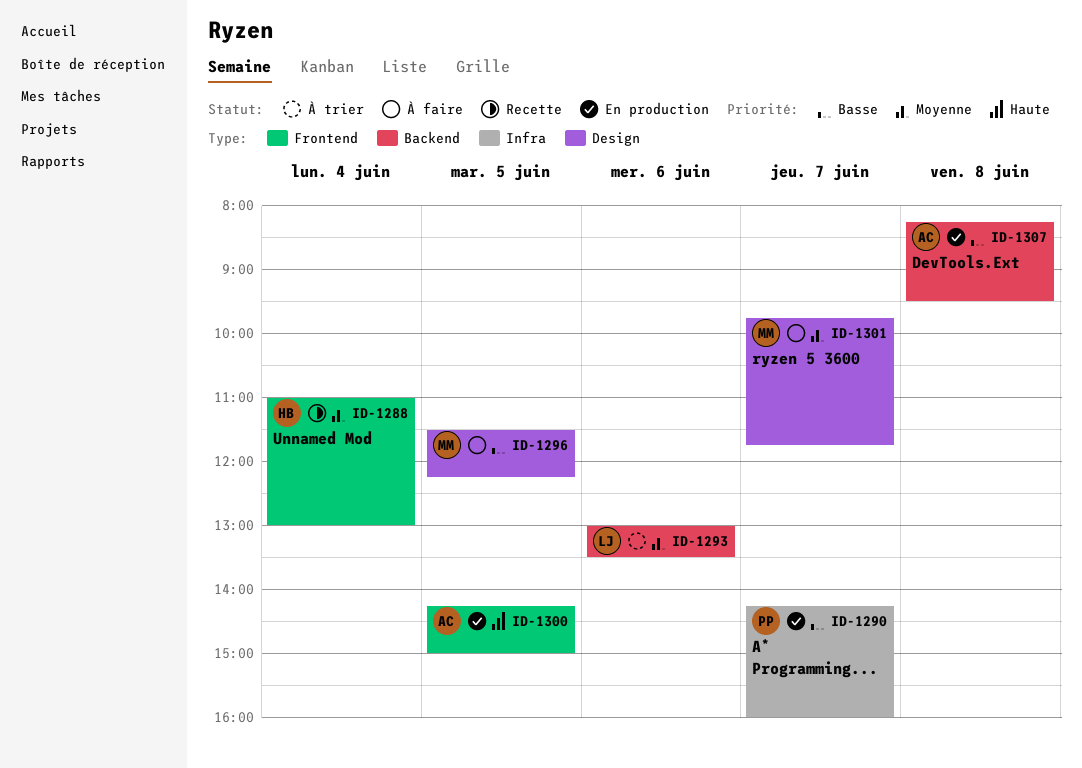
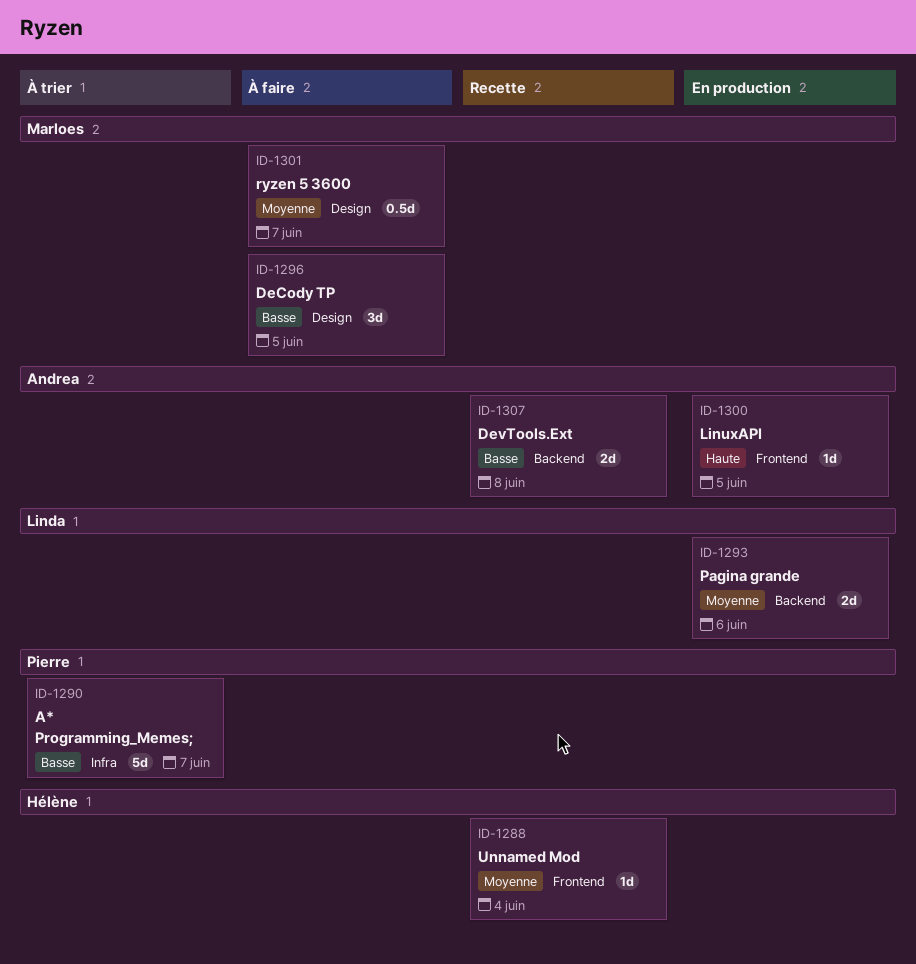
ID-1290, status: En production -> À trier
ID-1293, status: À trier -> En production
ID-1307, status: En production -> Recette

